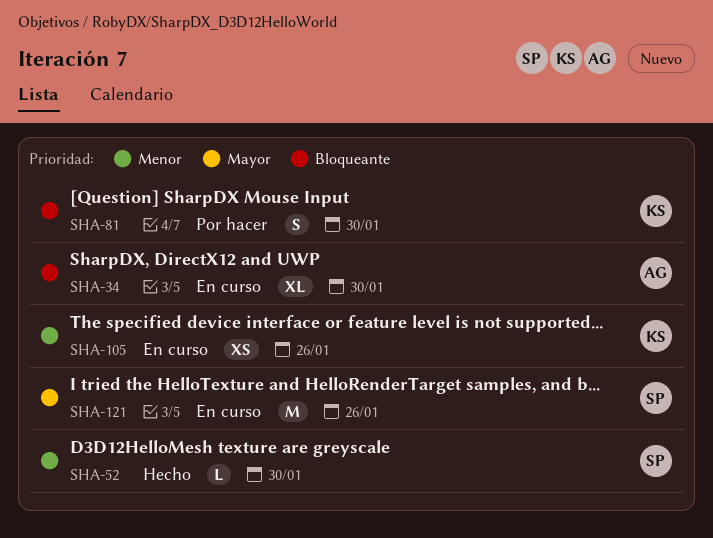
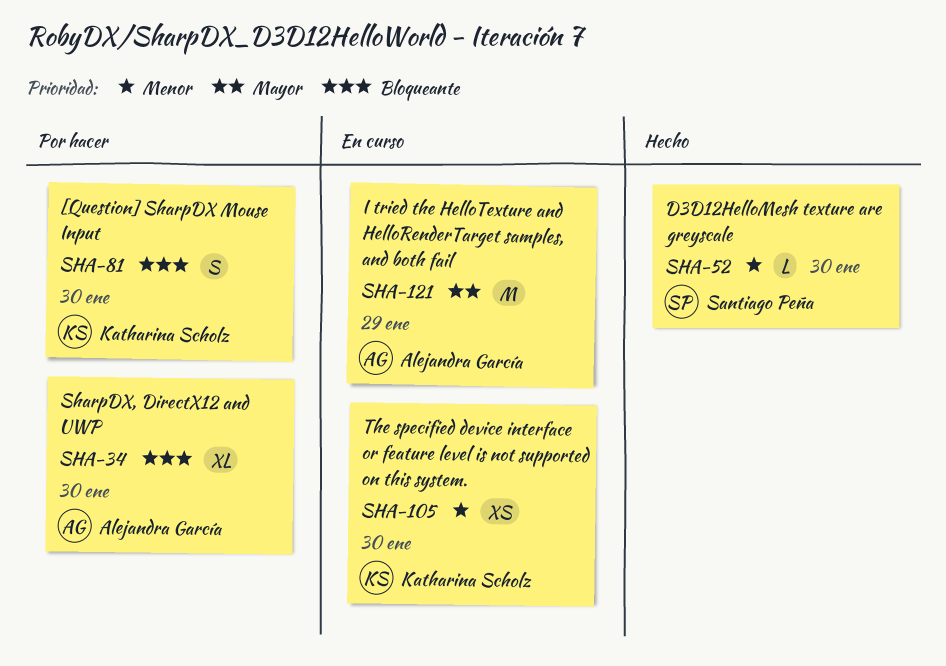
SHA-34, status: En curso -> Por hacer
SHA-105, due: Jan 26 -> Jan 30
SHA-121, owner: Santiago Peña -> Alejandra García
SHA-121, due: Jan 26 -> Jan 29

